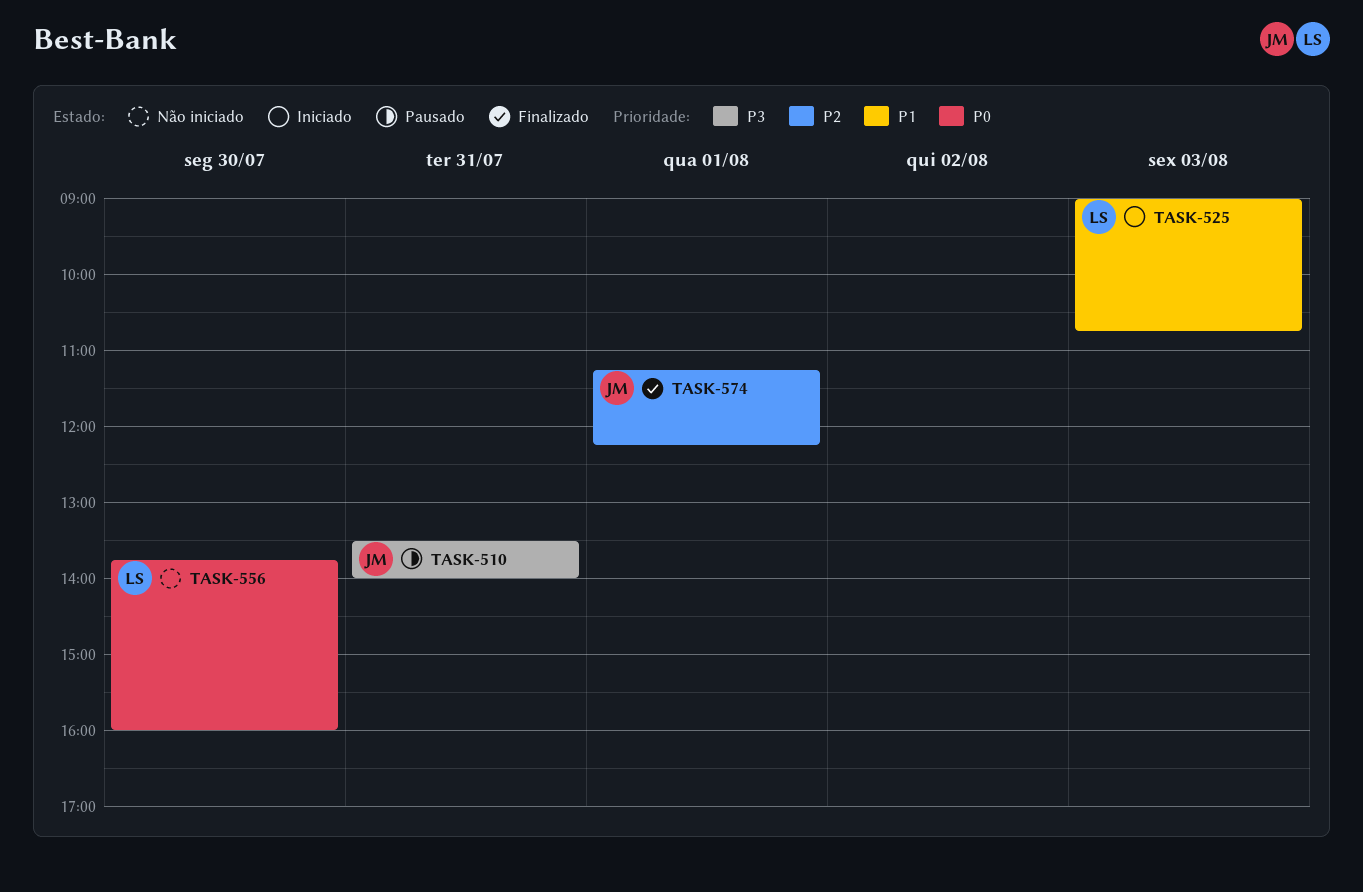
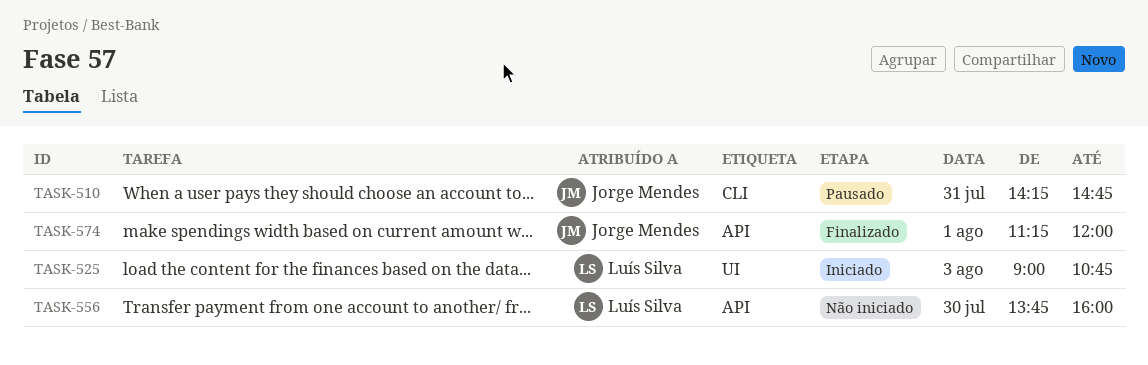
TASK-510, begins: 13:30 -> 14:15
TASK-510, ends: 14:00 -> 14:45
TASK-574, ends: 12:15 -> 12:00

